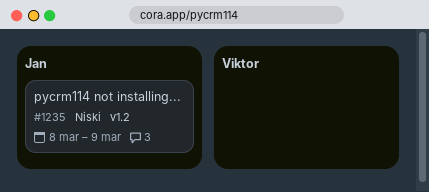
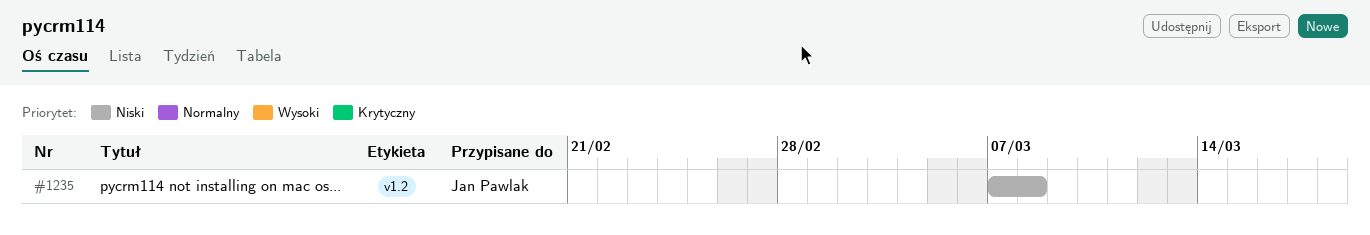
#1235, start: Mar 8 -> Mar 7
#1235, due: Mar 9 -> Mar 8

